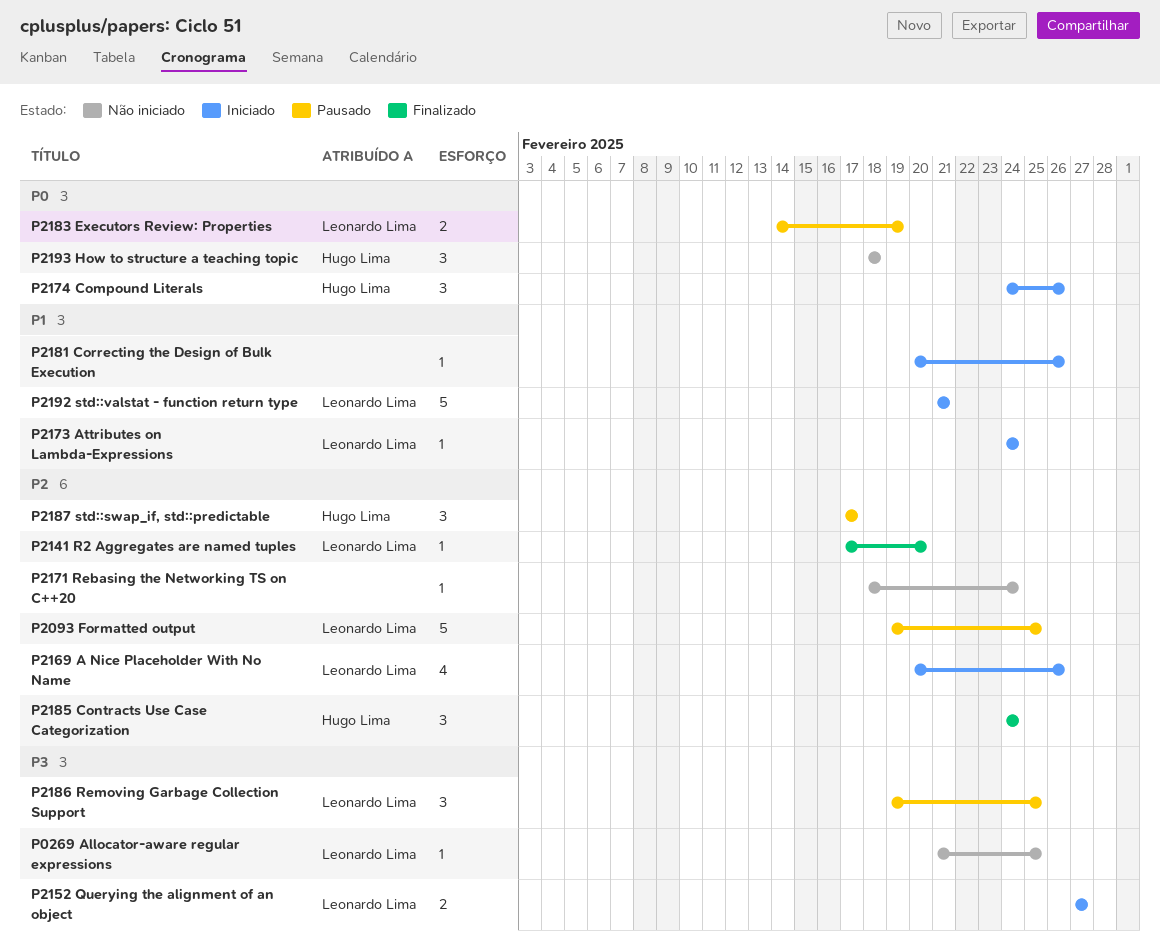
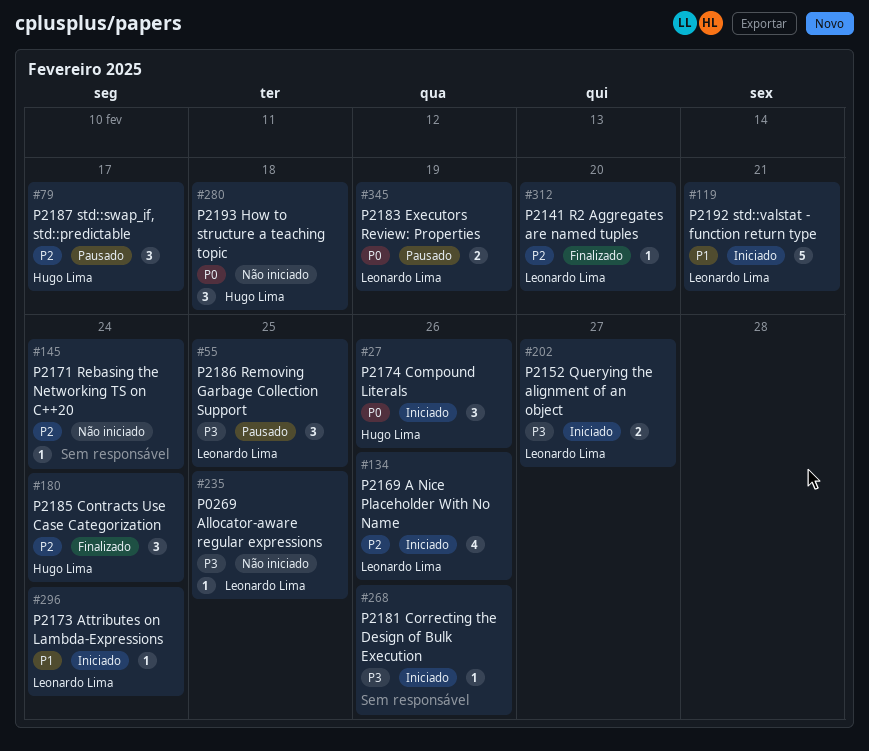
P2093 Formatted output: present -> none
P2181 Correcting the Design of Bulk Execution, priority: P1 -> P3

